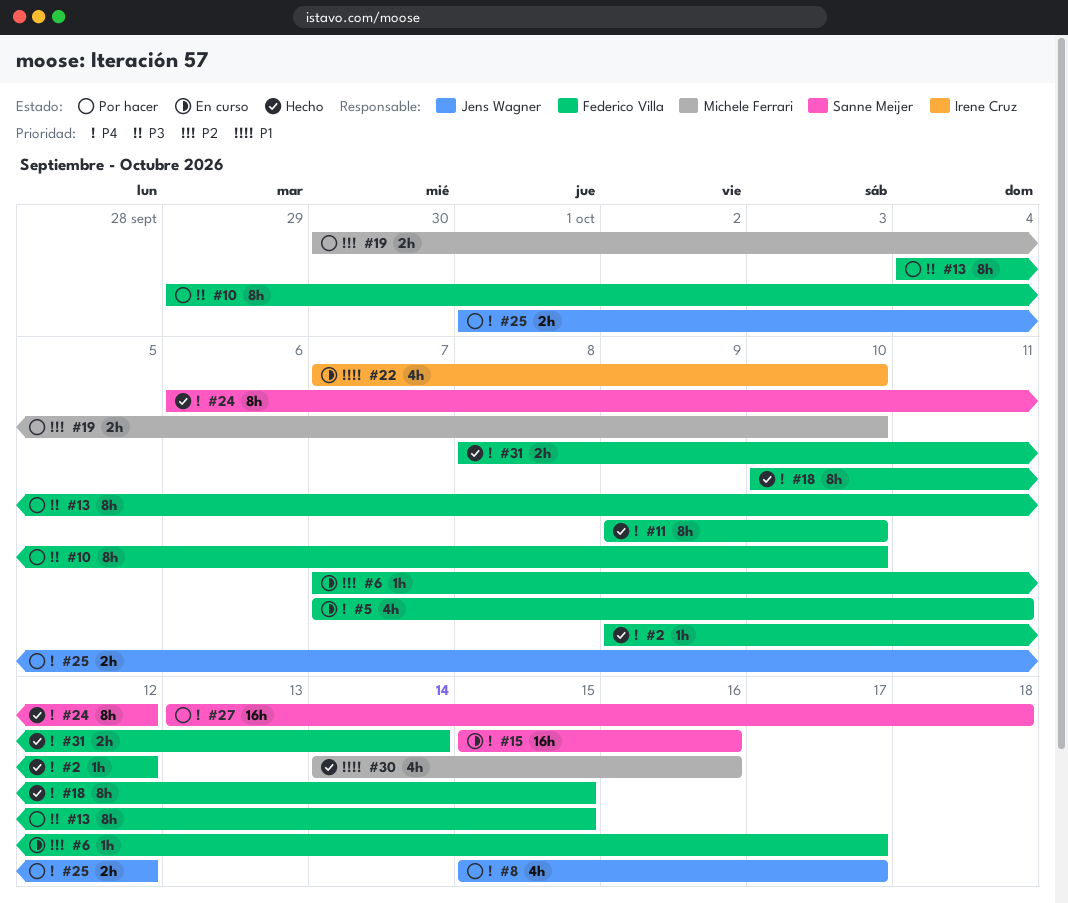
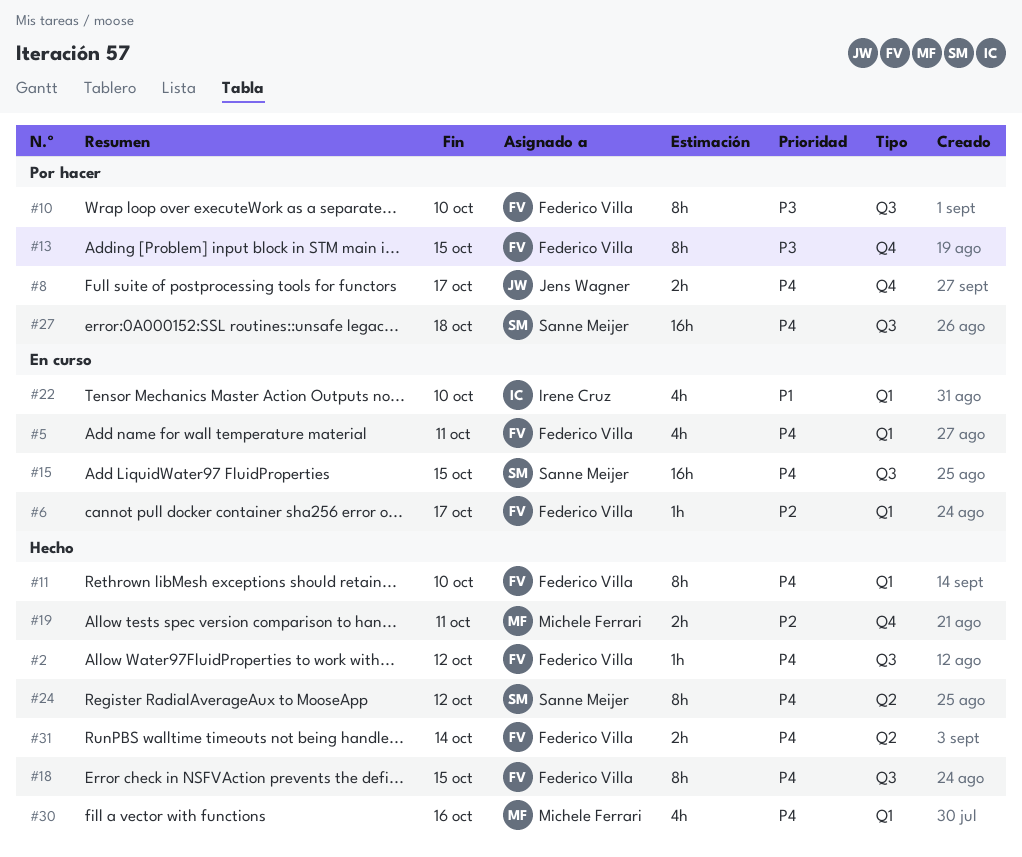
#8, estimate: 4h -> 2h
#15, due: Oct 16 -> Oct 15
#19, status: Por hacer -> Hecho
#19, due: Oct 10 -> Oct 11
#25: present -> none
#30, priority: P1 -> P4

